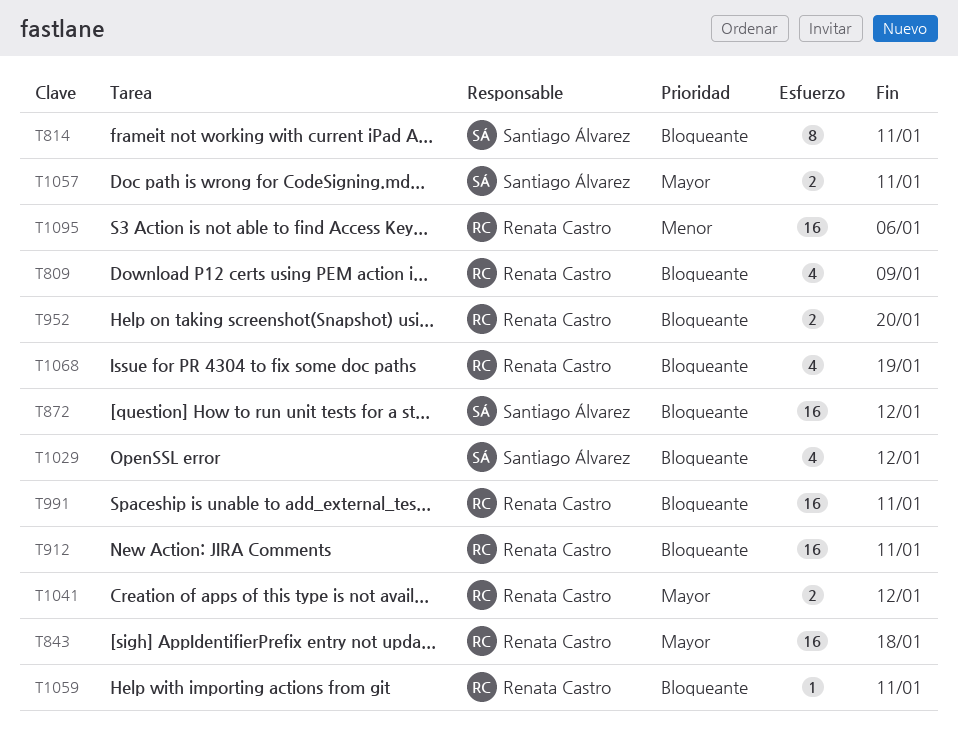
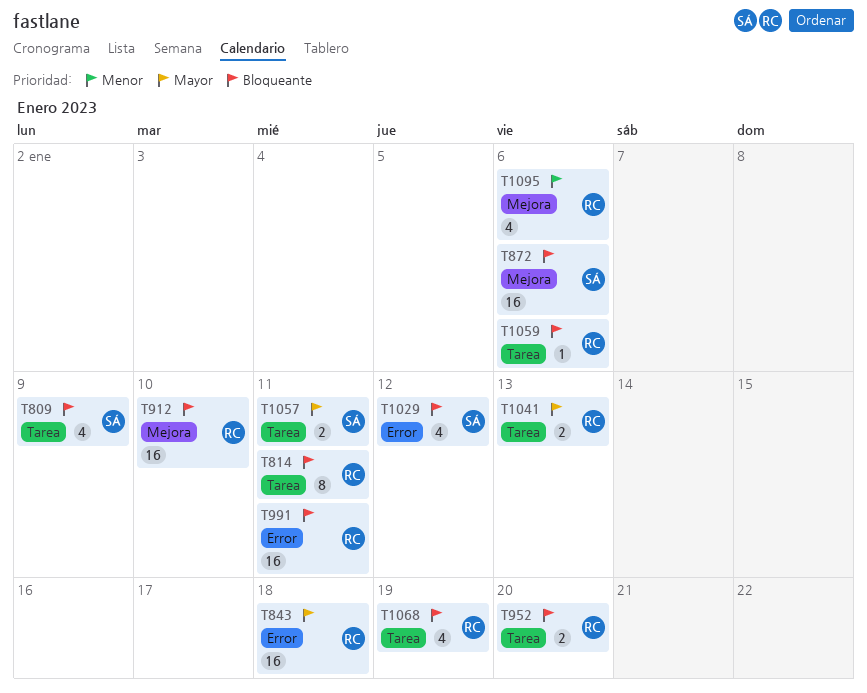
T809, owner: Renata Castro -> Santiago Álvarez
T814, owner: Santiago Álvarez -> Renata Castro
T872, due: Jan 12 -> Jan 6
T912, due: Jan 11 -> Jan 10
T1041, due: Jan 12 -> Jan 13
T1059, due: Jan 11 -> Jan 6
T1095, estimate: 16 -> 4

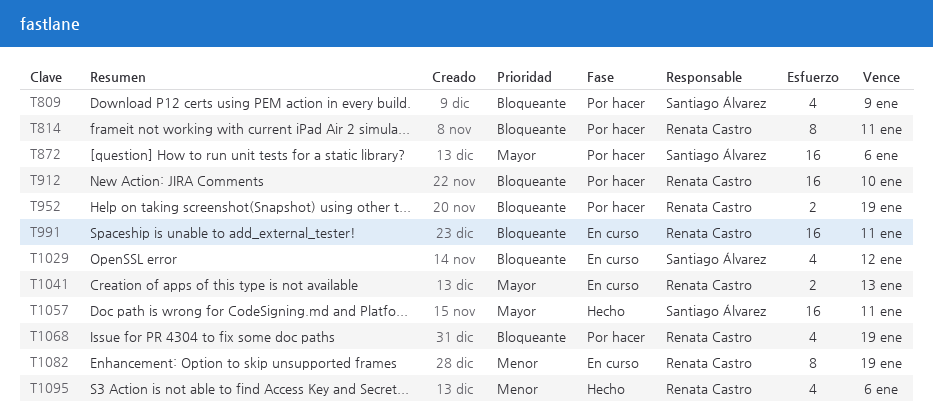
T843: present -> none
T872, priority: Bloqueante -> Mayor
T952, due: Jan 20 -> Jan 19
T1057, estimate: 2 -> 16
T1059: present -> none
T1082: none -> present

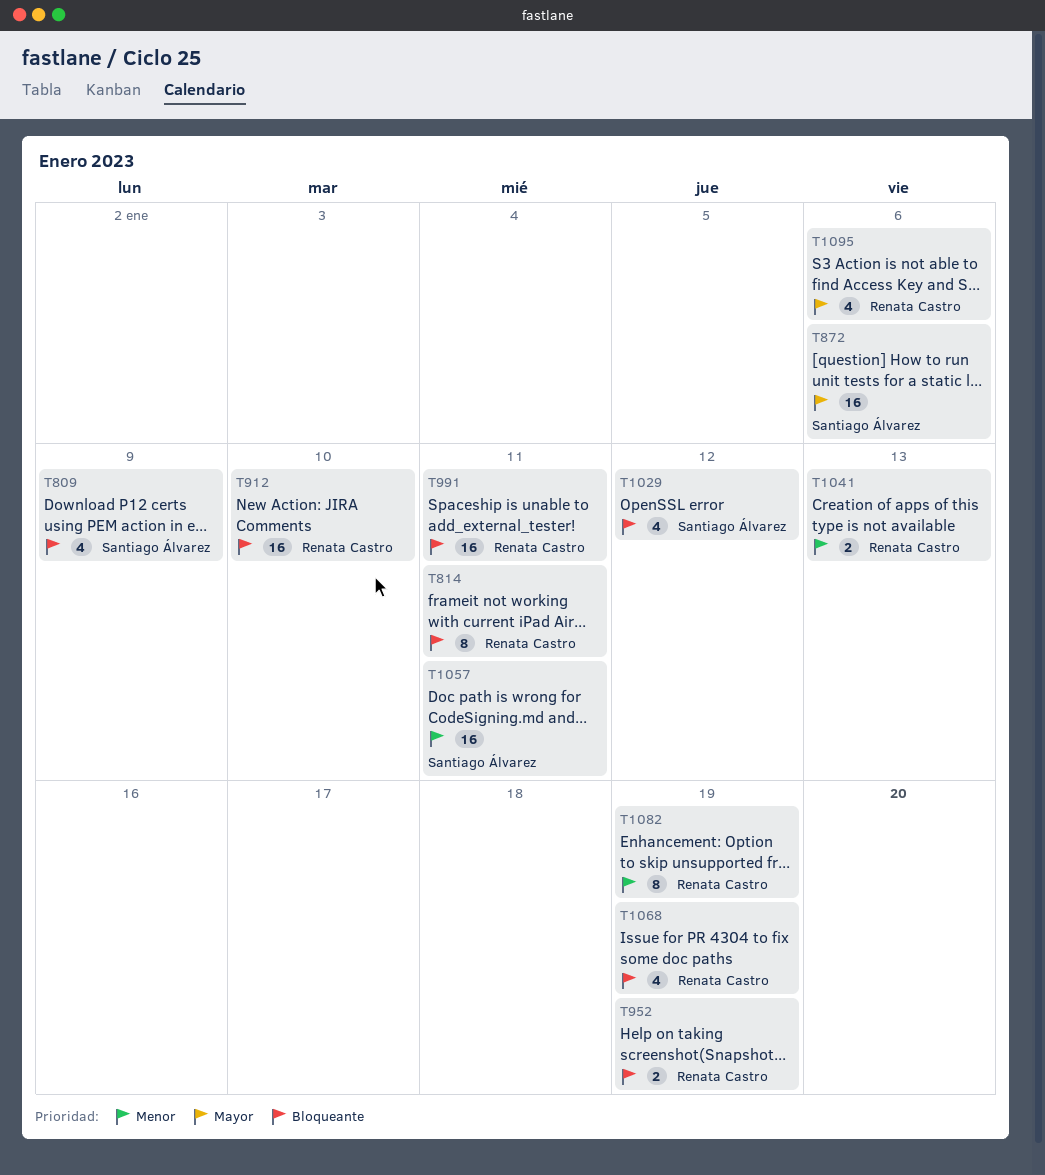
T1041, priority: Mayor -> Menor
T1057, priority: Mayor -> Menor
T1095, priority: Menor -> Mayor

